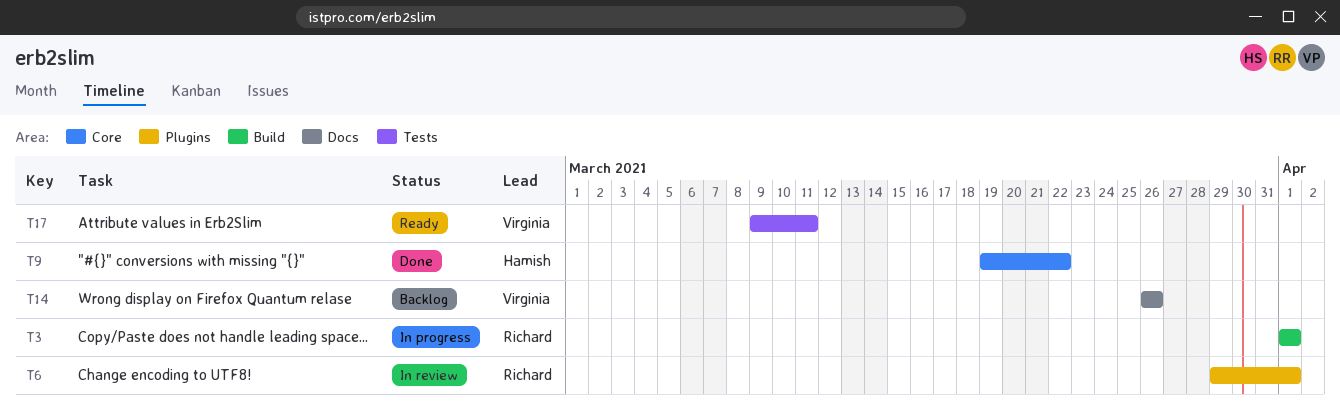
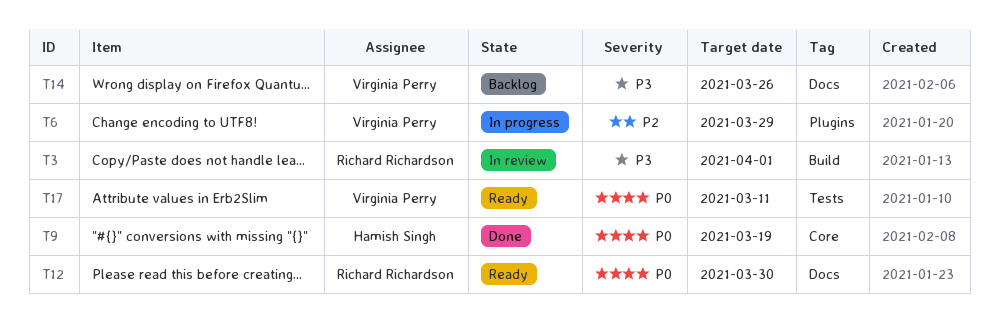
T3, status: In progress -> In review
T6, status: In review -> In progress
T6, owner: Richard Richardson -> Virginia Perry
T6, due: Apr 1 -> Mar 29
T9, due: Mar 22 -> Mar 19
T12: none -> present

